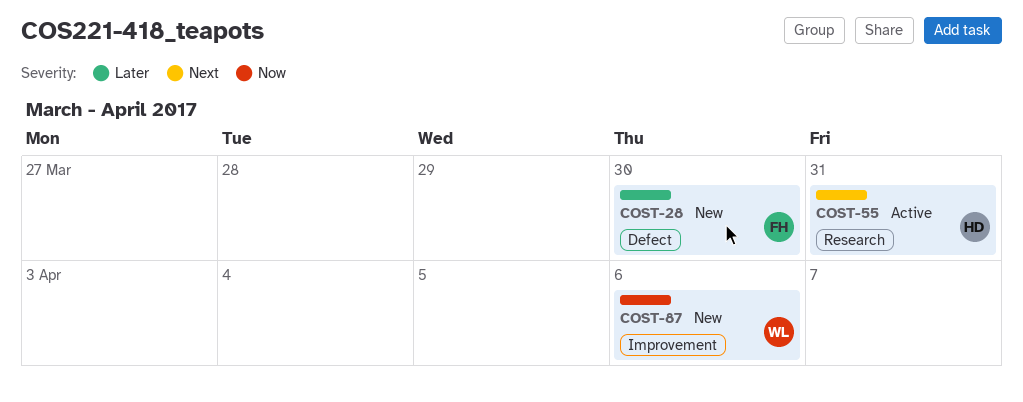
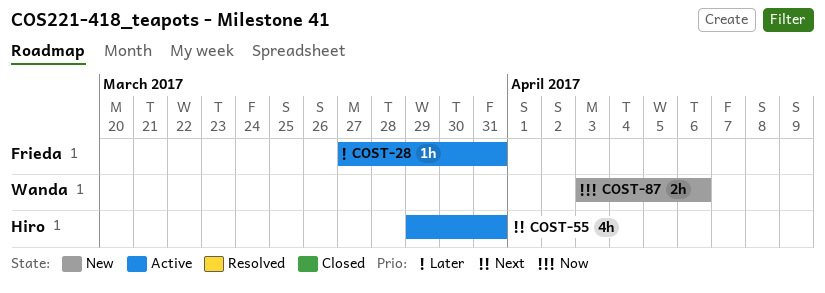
COST-28, status: New -> Active
COST-28, due: Mar 30 -> Mar 31

